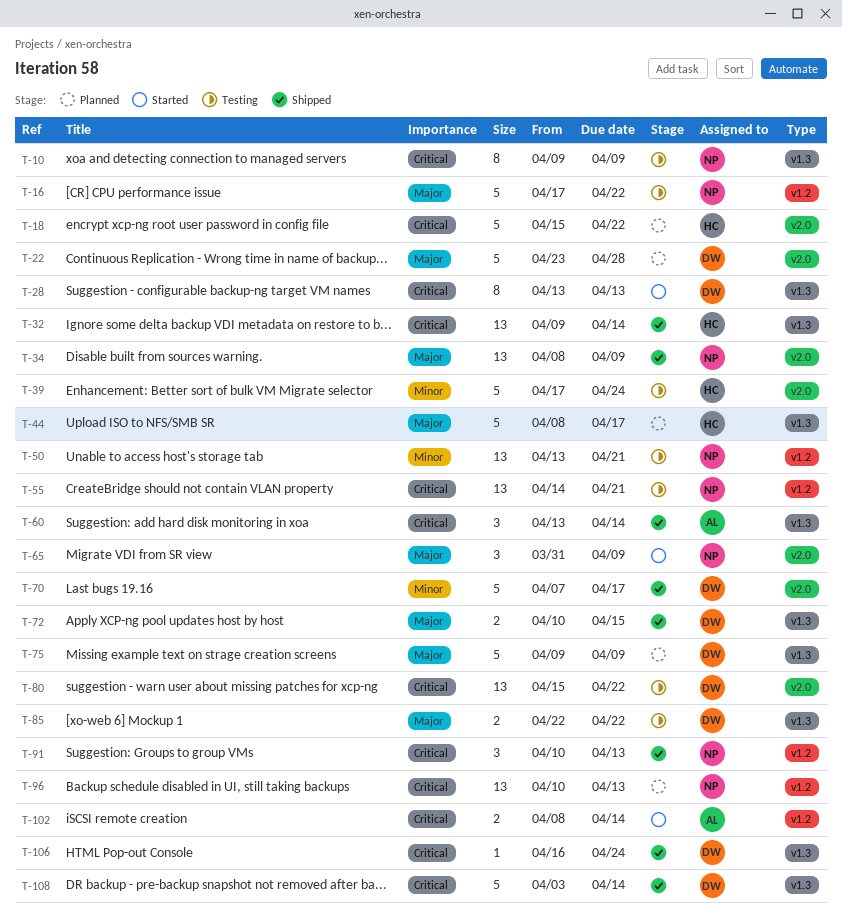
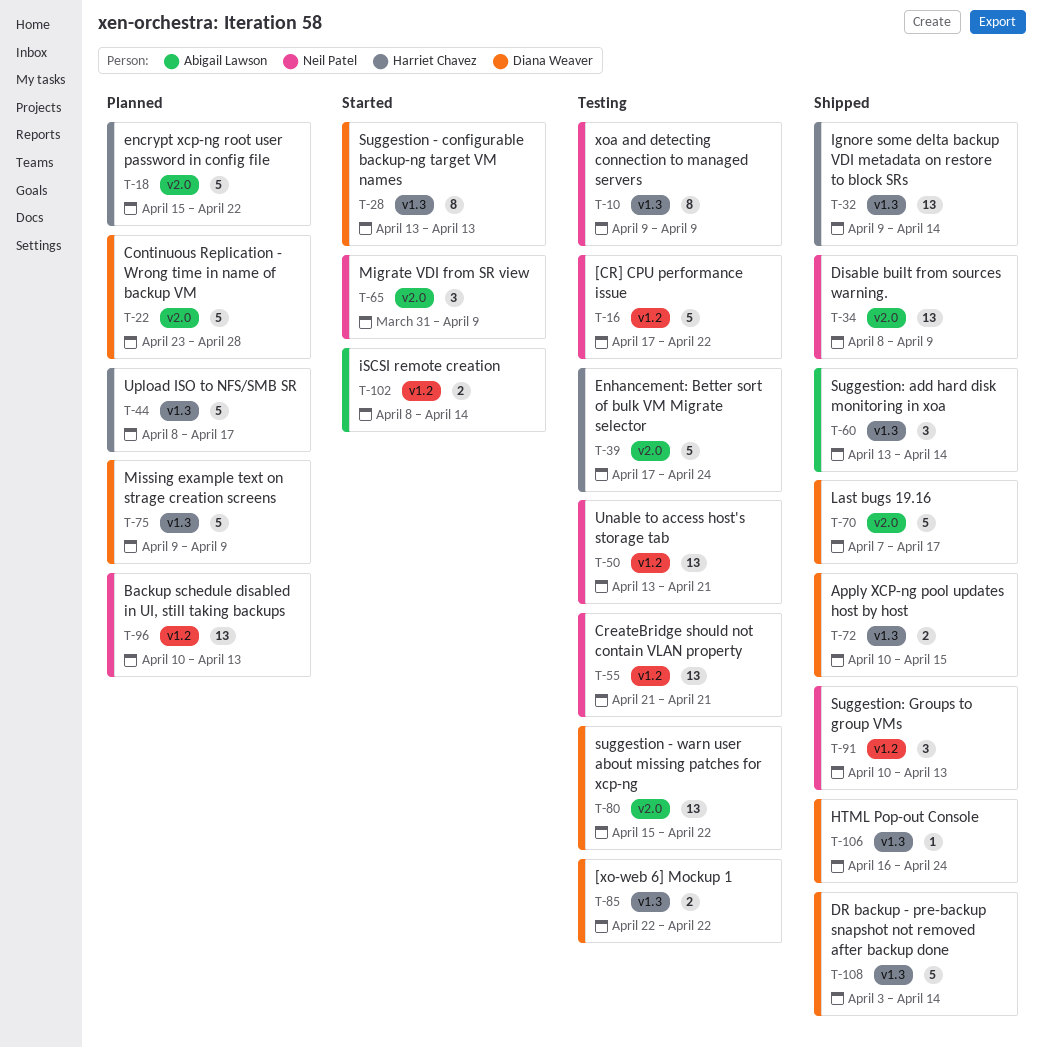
T-55, start: Apr 14 -> Apr 21

